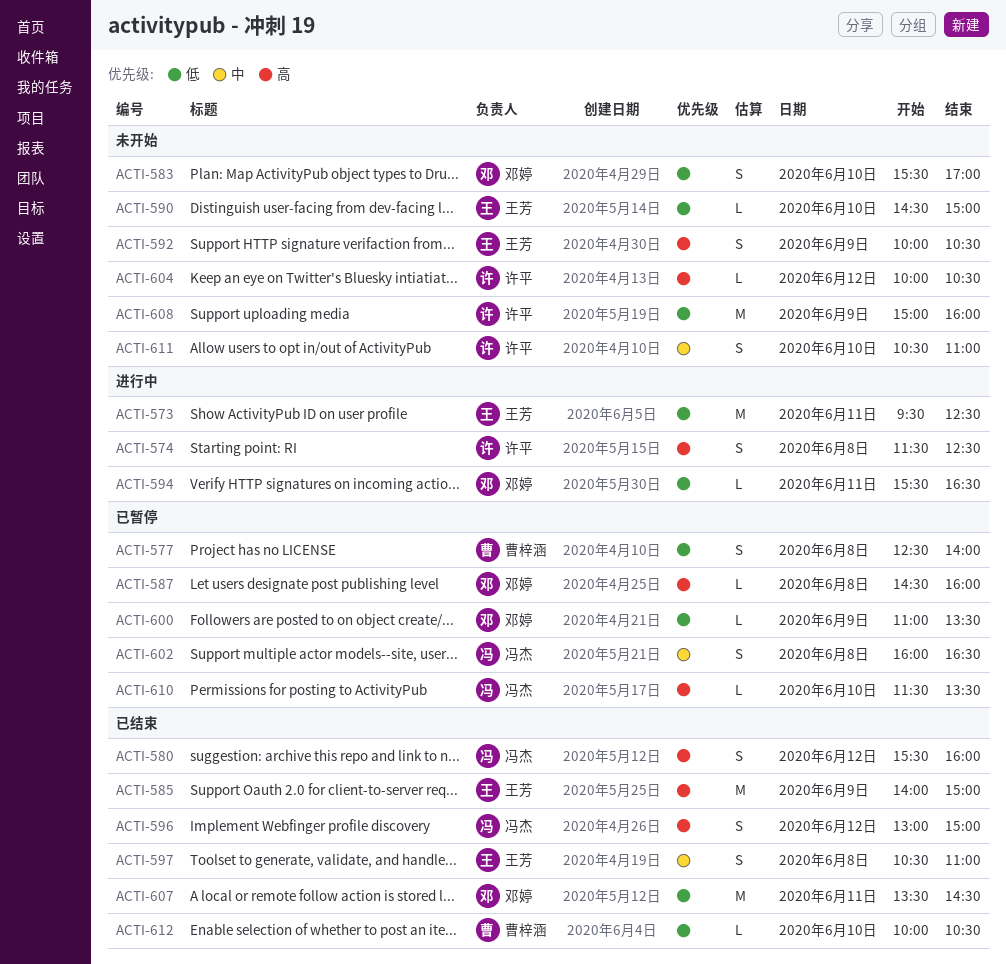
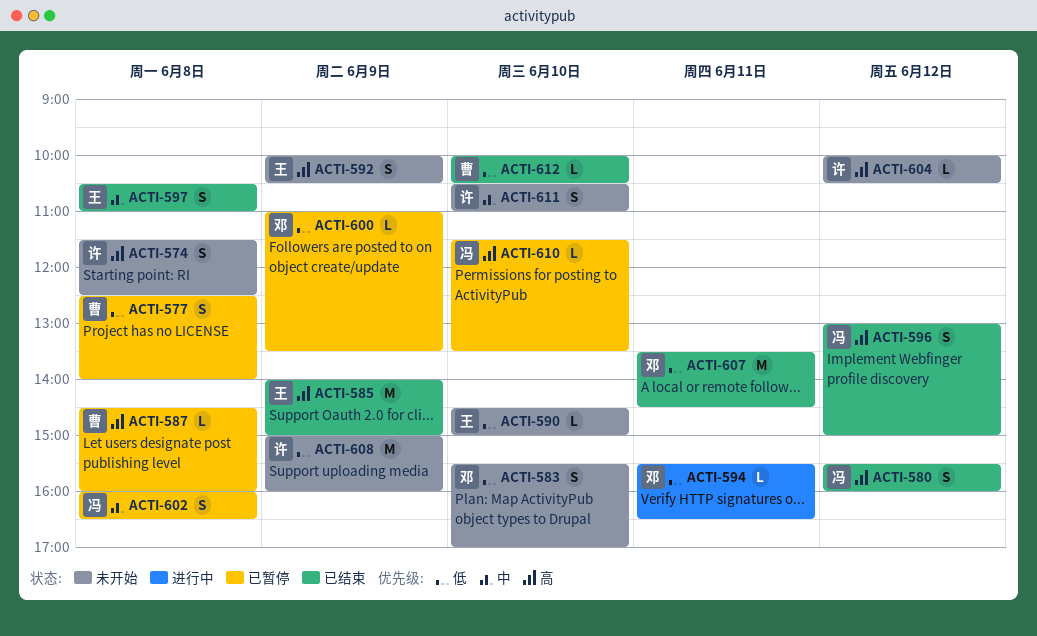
ACTI-573: present -> none
ACTI-574, status: 进行中 -> 未开始
ACTI-587, owner: 邓婷 -> 曹梓涵

